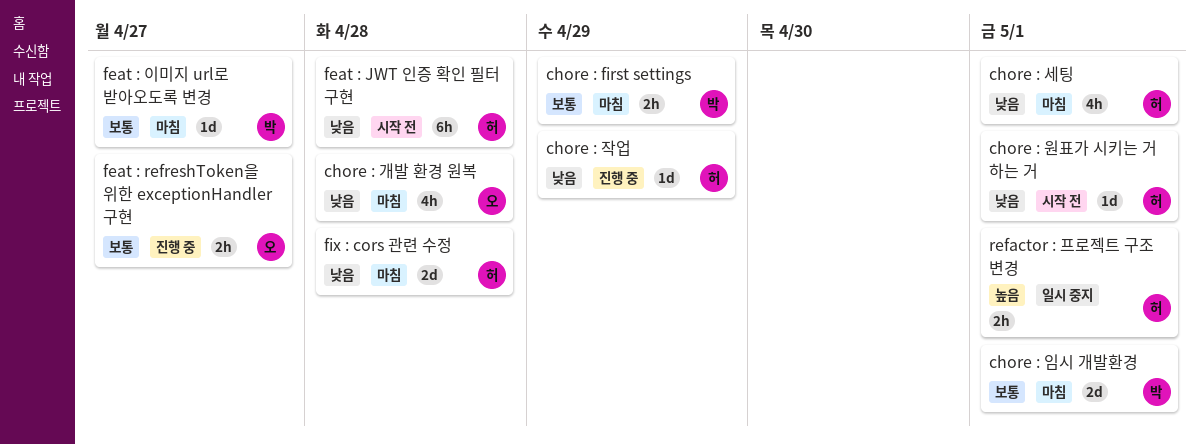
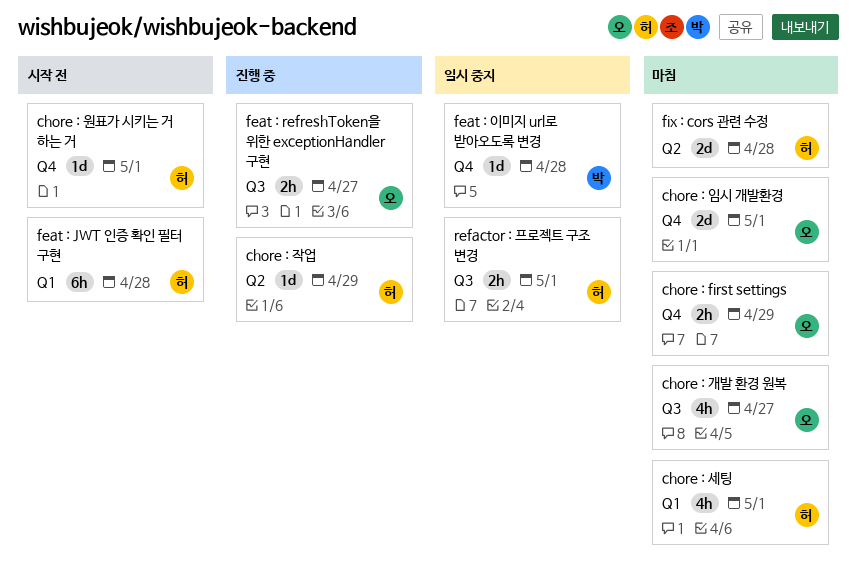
chore : first settings, owner: 박 -> 오
chore : 개발 환경 원복, due: Apr 28 -> Apr 27
chore : 임시 개발환경, owner: 박 -> 오
feat : 이미지 url로 받아오도록 변경, status: 마침 -> 일시 중지
feat : 이미지 url로 받아오도록 변경, due: Apr 27 -> Apr 28

